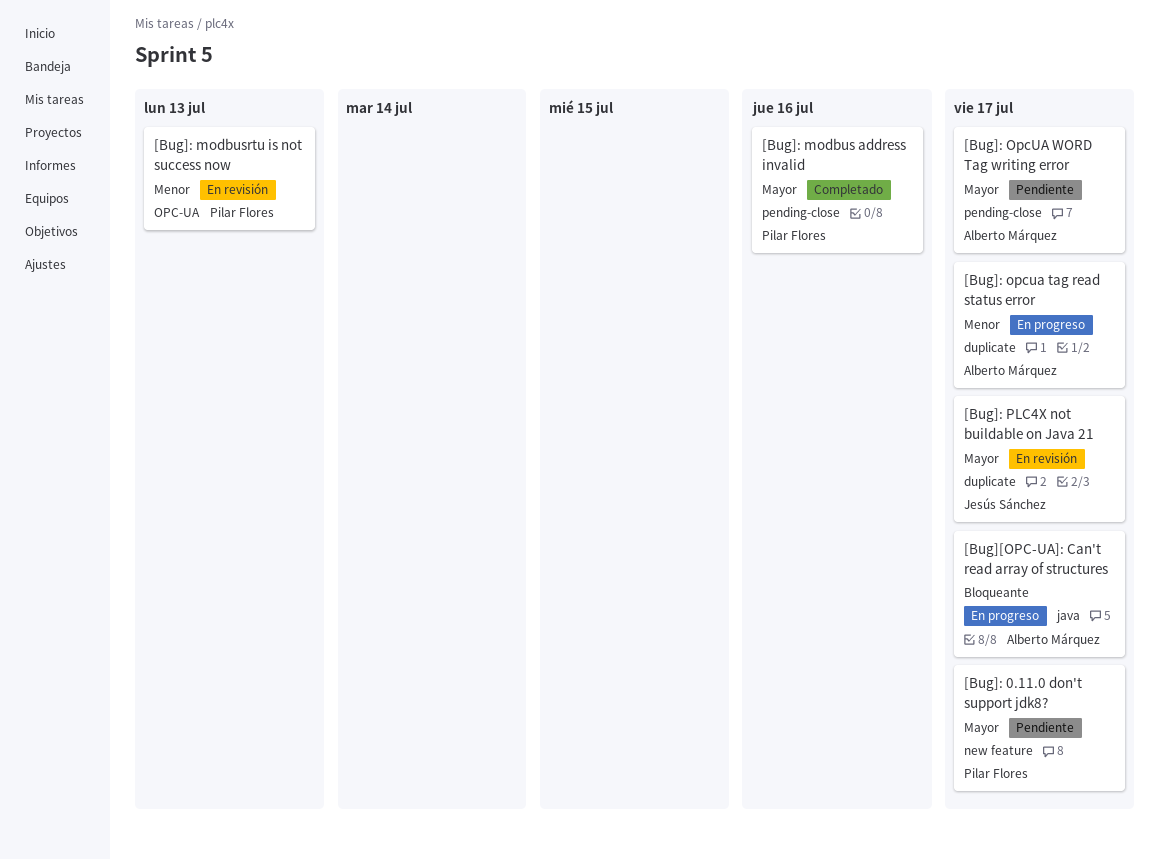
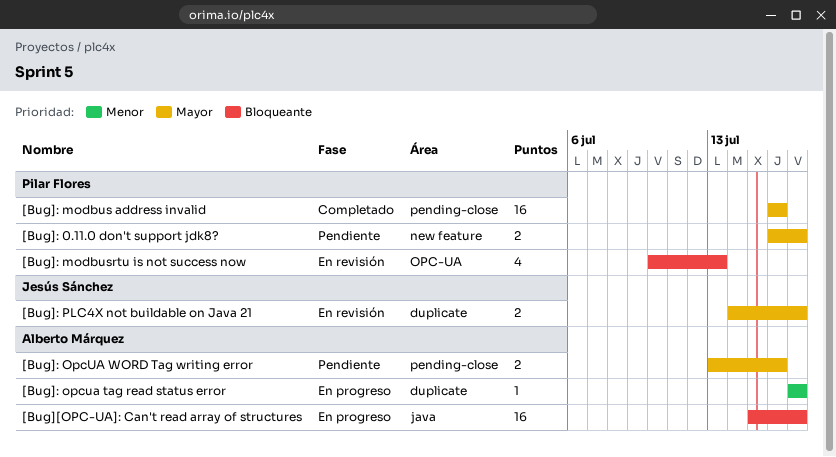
[Bug]: modbusrtu is not success now, priority: Menor -> Bloqueante
[Bug]: OpcUA WORD Tag writing error, due: Jul 17 -> Jul 16

